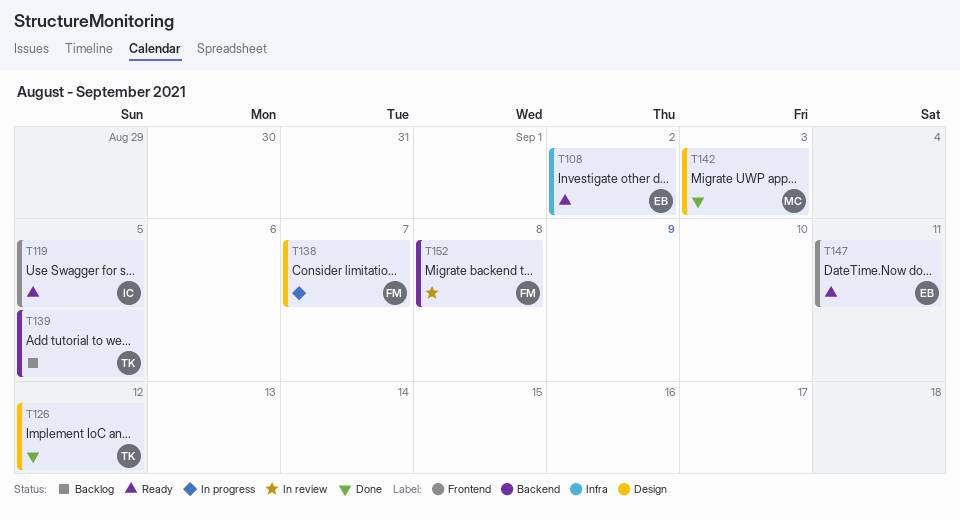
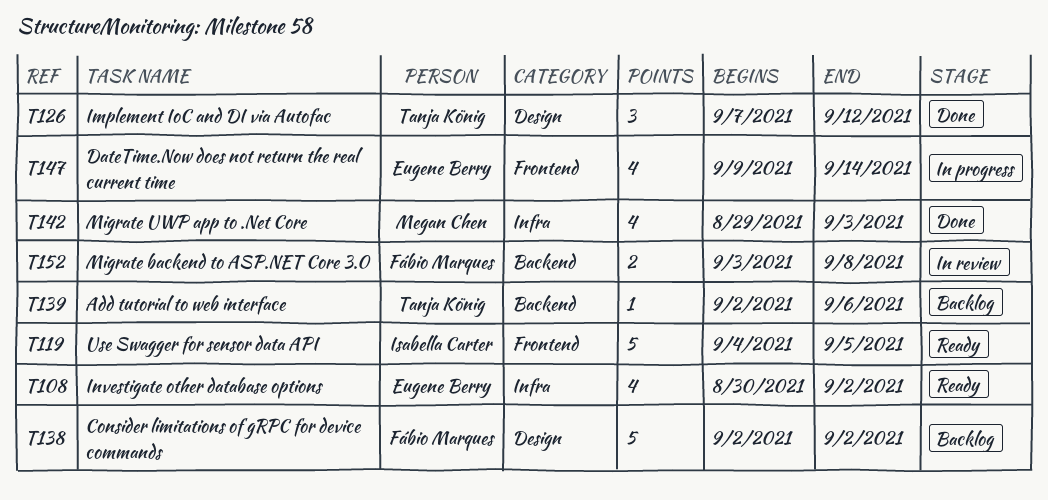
T138, status: In progress -> Backlog
T138, due: Sep 7 -> Sep 2
T139, due: Sep 5 -> Sep 6
T142, label: Design -> Infra
T147, status: Ready -> In progress
T147, due: Sep 11 -> Sep 14

